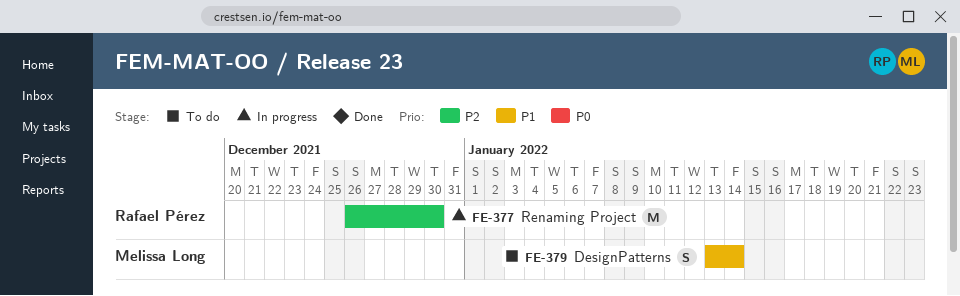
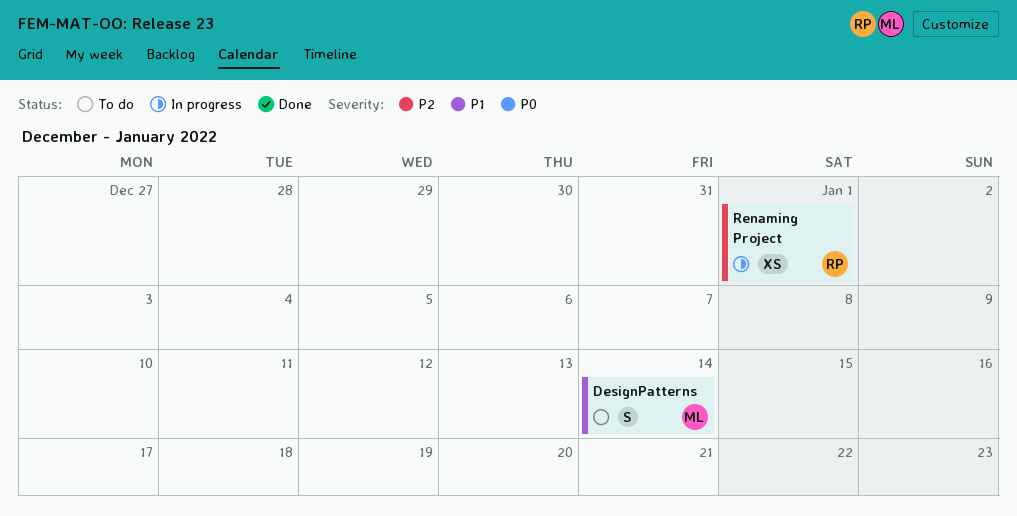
Renaming Project, estimate: M -> XS
Renaming Project, due: Dec 30 -> Jan 1

